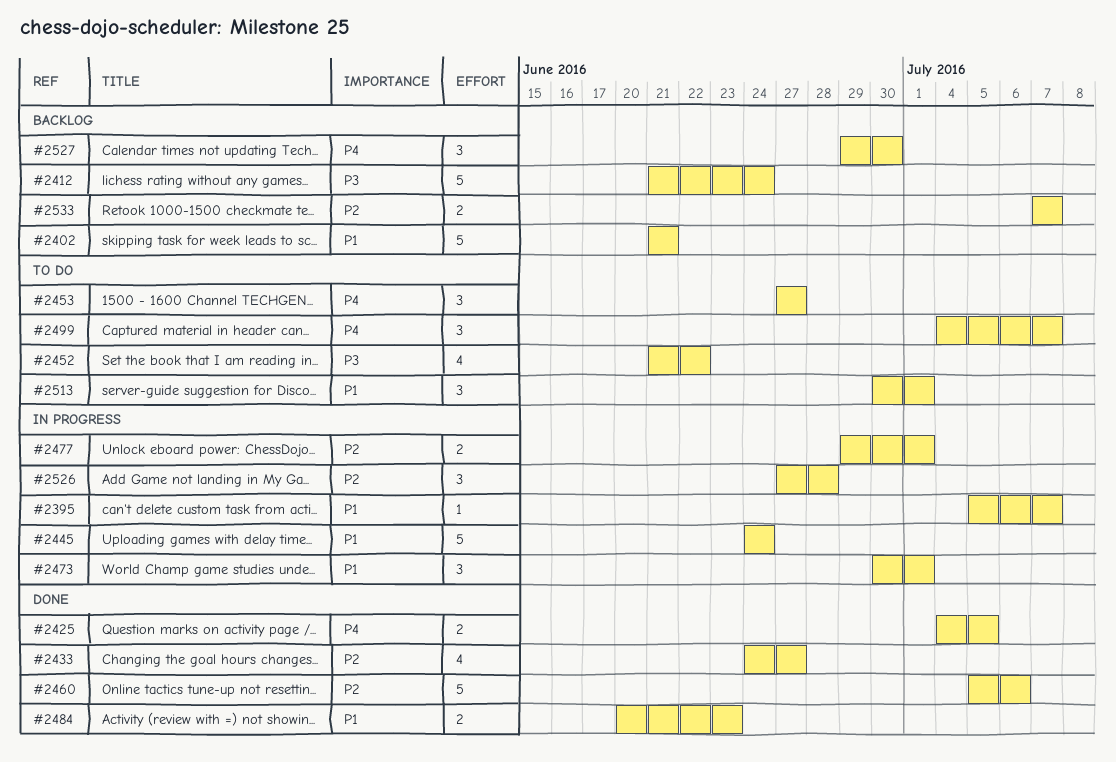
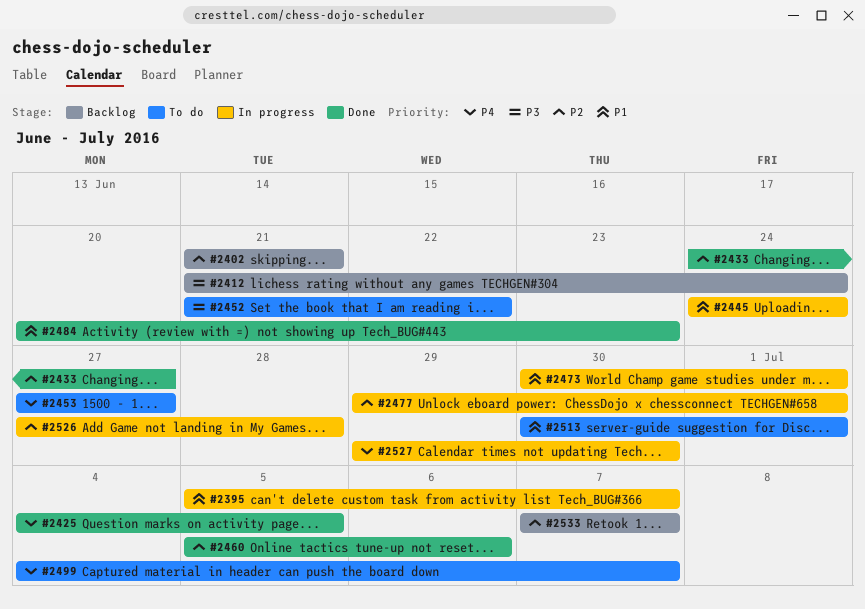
#2402, priority: P1 -> P2
#2527, status: Backlog -> In progress

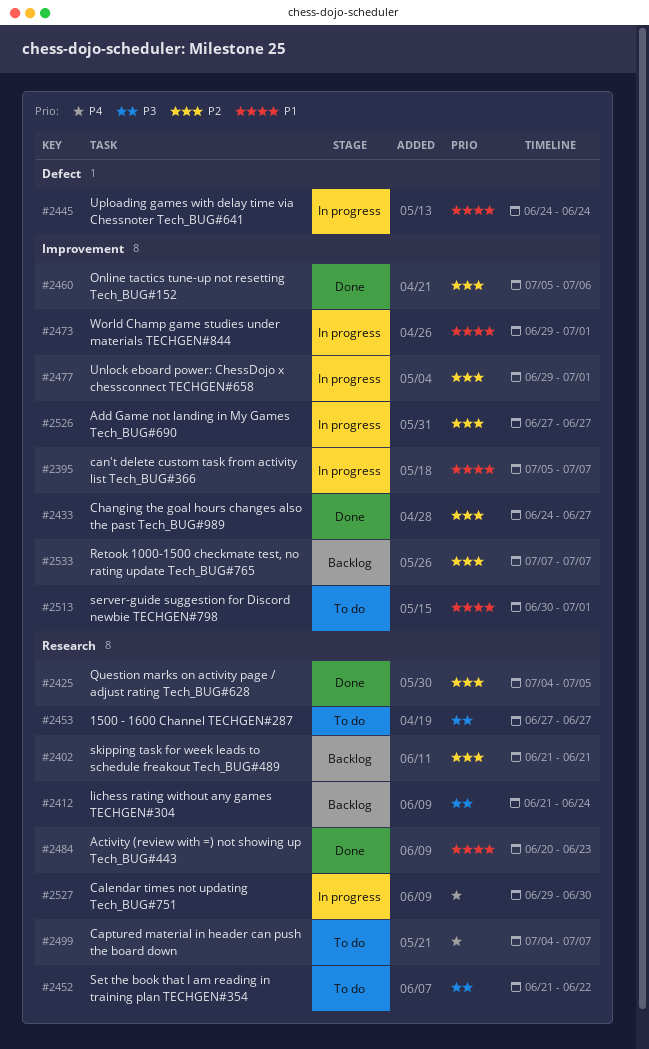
#2425, priority: P4 -> P2
#2453, priority: P4 -> P3
#2473, start: Jun 30 -> Jun 29
#2526, due: Jun 28 -> Jun 27

